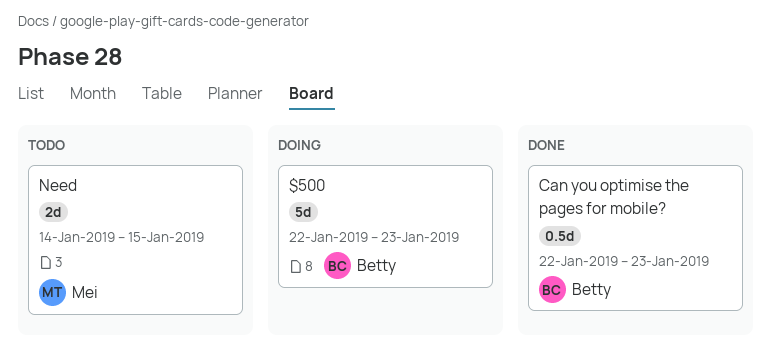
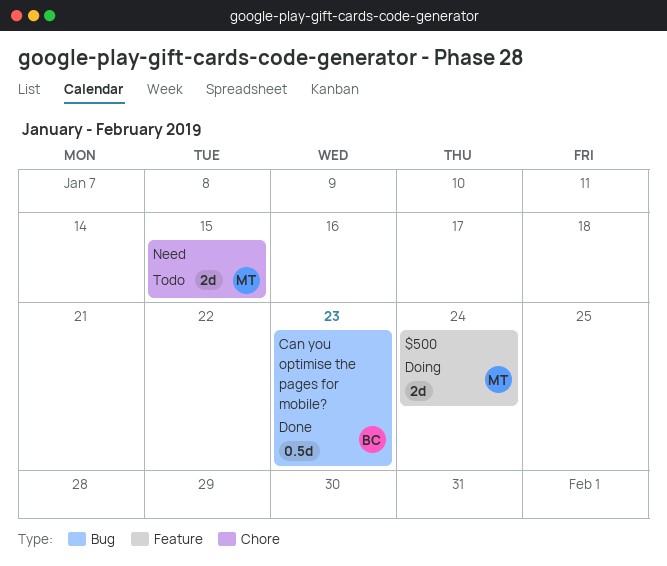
$500, owner: Betty -> Mei
$500, estimate: 5d -> 2d
$500, due: Jan 23 -> Jan 24

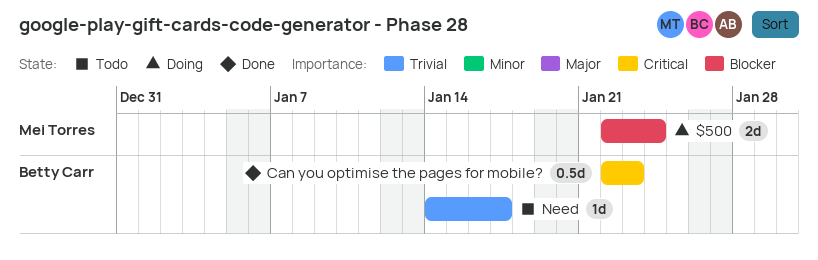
Need, owner: Mei Torres -> Betty Carr
Need, estimate: 2d -> 1d
Need, due: Jan 15 -> Jan 17

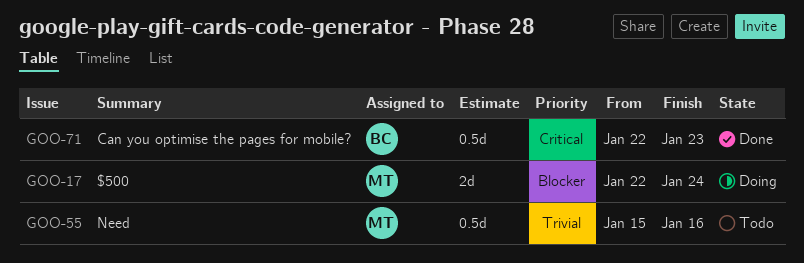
Need, owner: Betty Carr -> Mei Torres
Need, estimate: 1d -> 0.5d
Need, start: Jan 14 -> Jan 15
Need, due: Jan 17 -> Jan 16

